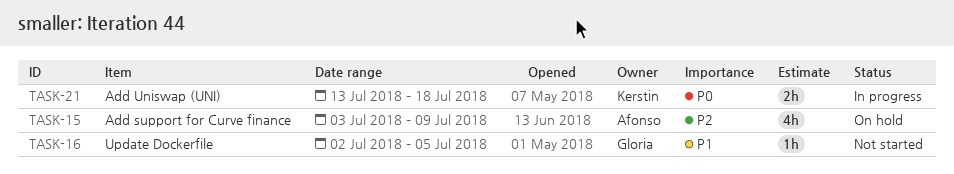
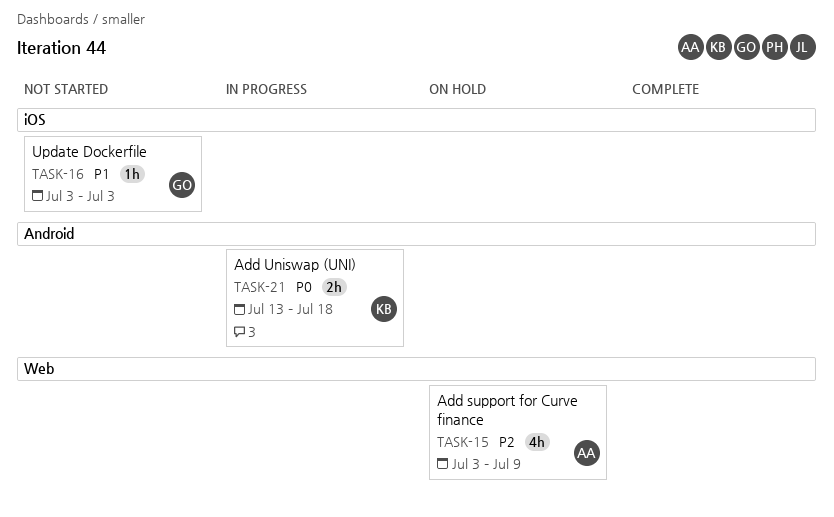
TASK-16, start: Jul 2 -> Jul 3
TASK-16, due: Jul 5 -> Jul 3

